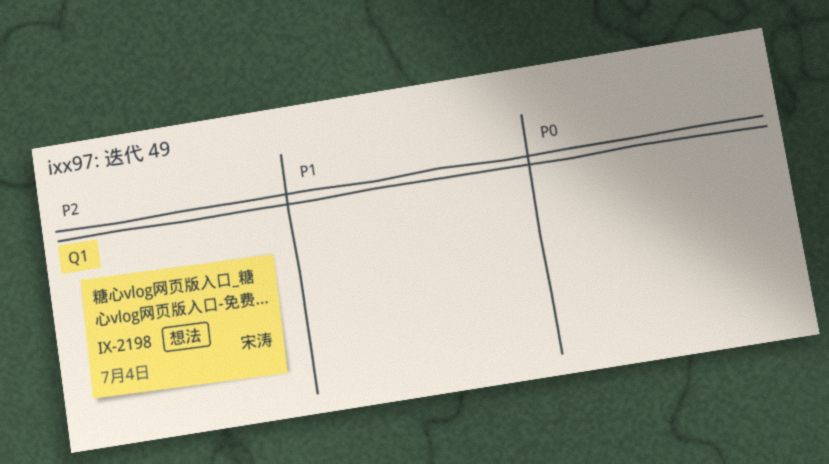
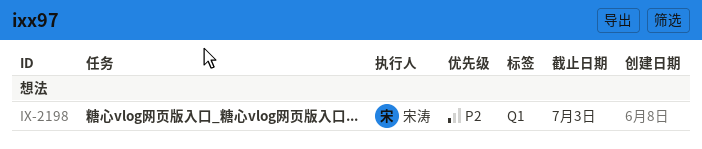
IX-2198, due: Jul 4 -> Jul 3

